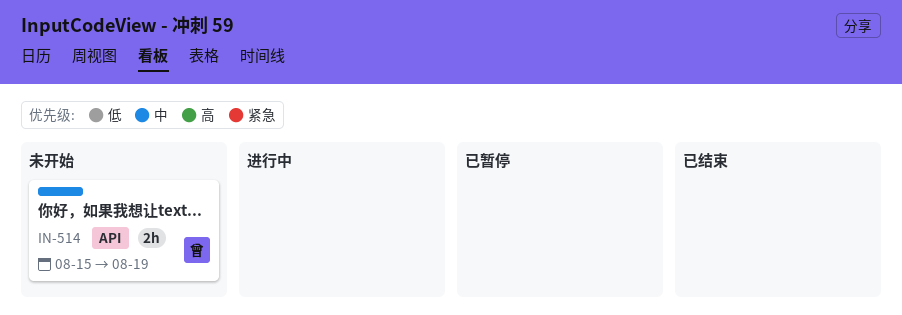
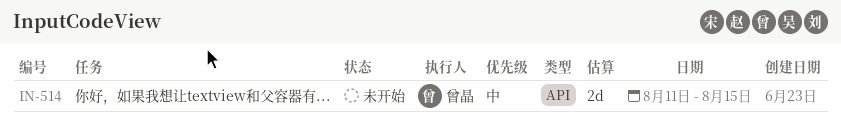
IN-514, estimate: 2h -> 2d
IN-514, start: Aug 15 -> Aug 11
IN-514, due: Aug 19 -> Aug 15

